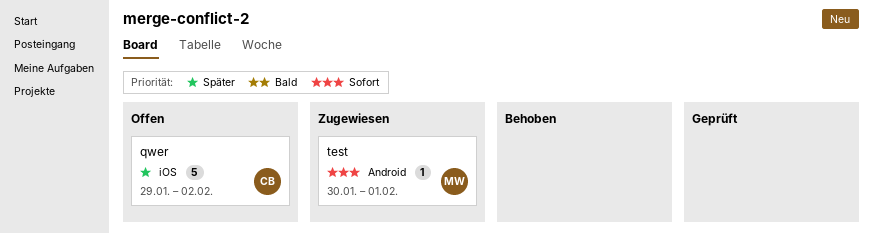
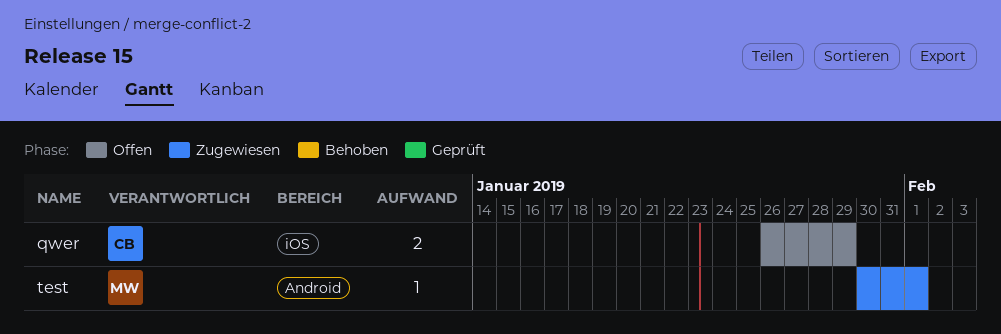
qwer, estimate: 5 -> 2
qwer, start: Jan 29 -> Jan 26
qwer, due: Feb 2 -> Jan 29

